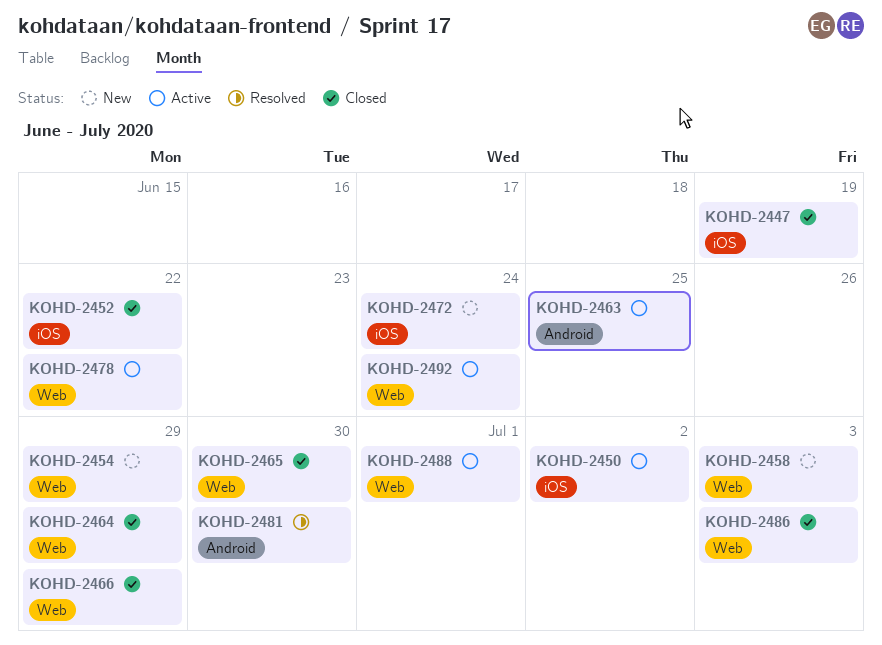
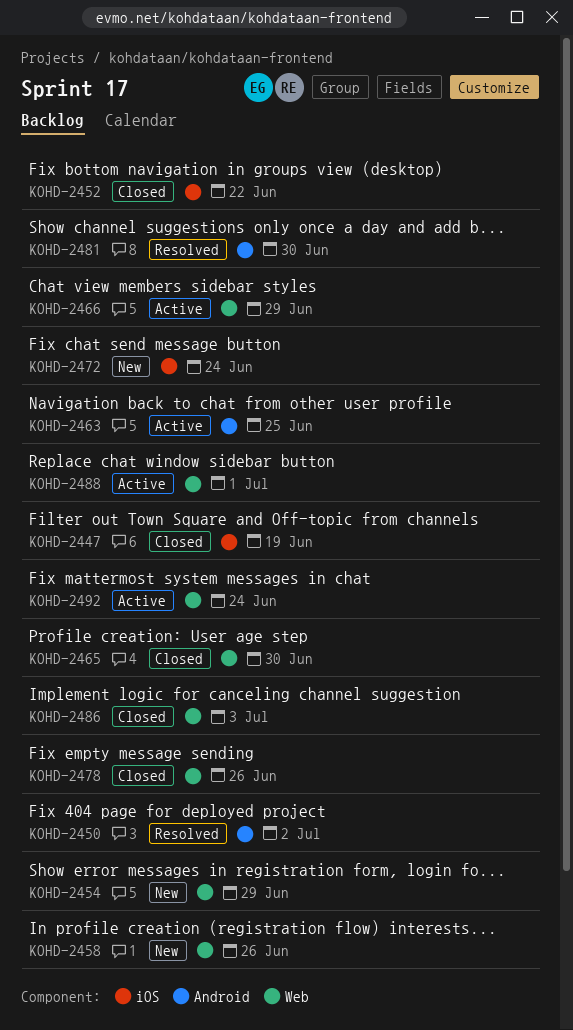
KOHD-2450, status: Active -> Resolved
KOHD-2450, label: iOS -> Android
KOHD-2458, due: Jul 3 -> Jun 26
KOHD-2464: present -> none
KOHD-2466, status: Closed -> Active
KOHD-2478, status: Active -> Closed
KOHD-2478, due: Jun 22 -> Jun 26

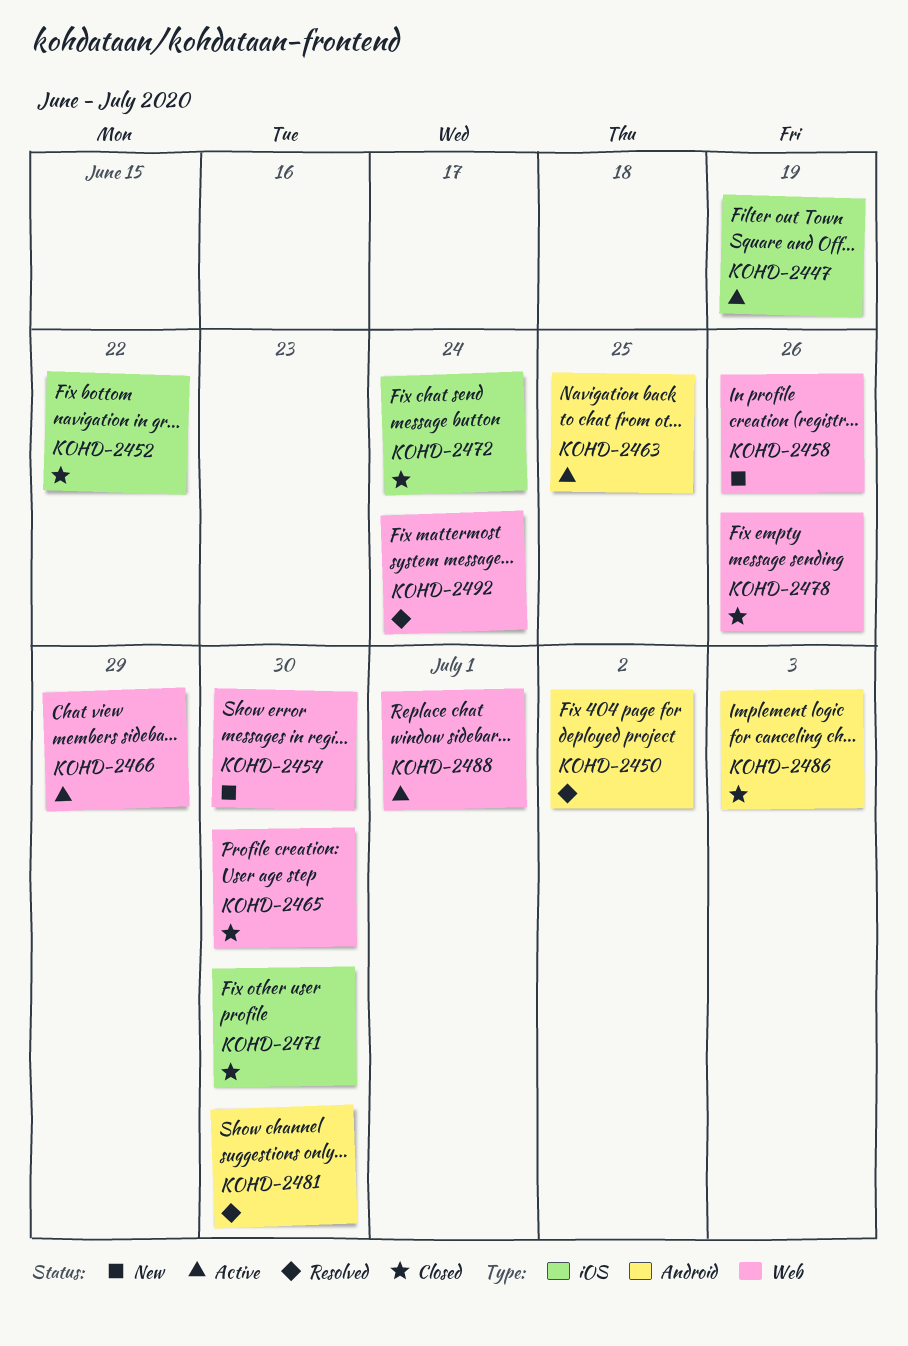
KOHD-2447, status: Closed -> Active
KOHD-2454, due: Jun 29 -> Jun 30
KOHD-2471: none -> present
KOHD-2472, status: New -> Closed
KOHD-2486, label: Web -> Android
KOHD-2492, status: Active -> Resolved

